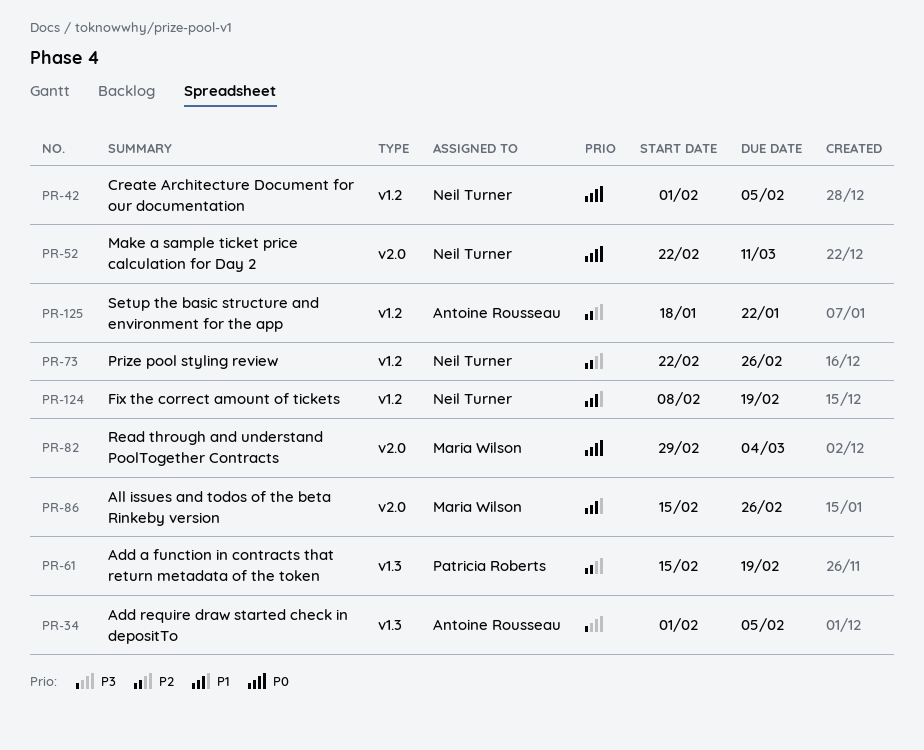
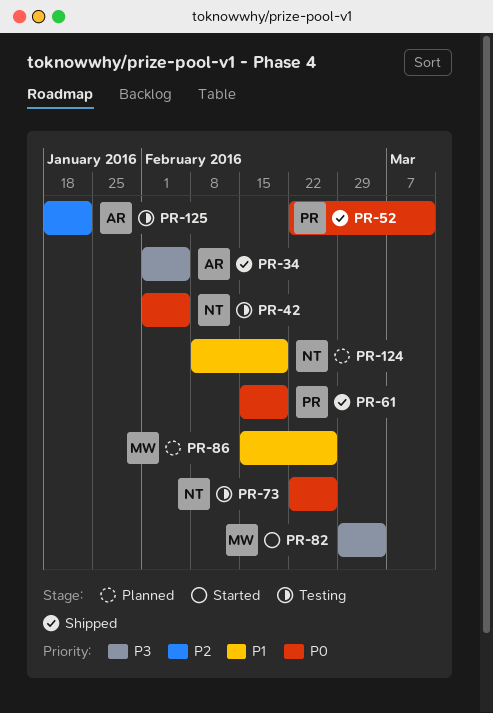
PR-52, owner: Neil Turner -> Patricia Roberts
PR-61, priority: P2 -> P0
PR-73, priority: P2 -> P0
PR-82, priority: P0 -> P3

